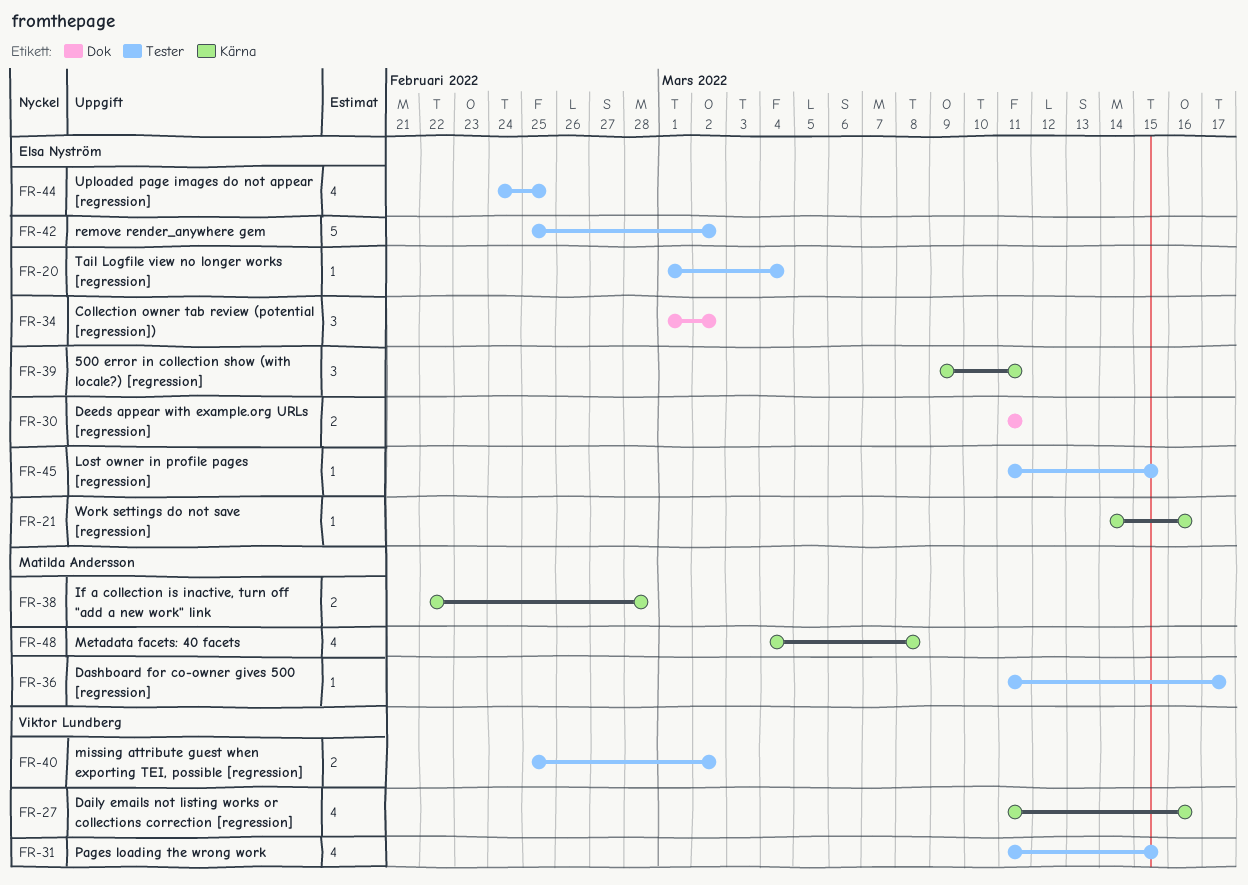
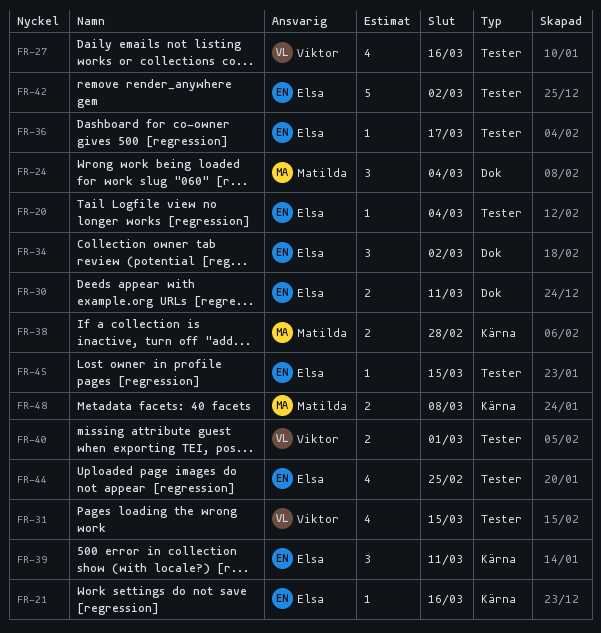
FR-24: none -> present
FR-27, label: Kärna -> Tester
FR-36, owner: Matilda Andersson -> Elsa Nyström
FR-40, due: Mar 2 -> Mar 1
FR-48, estimate: 4 -> 2

